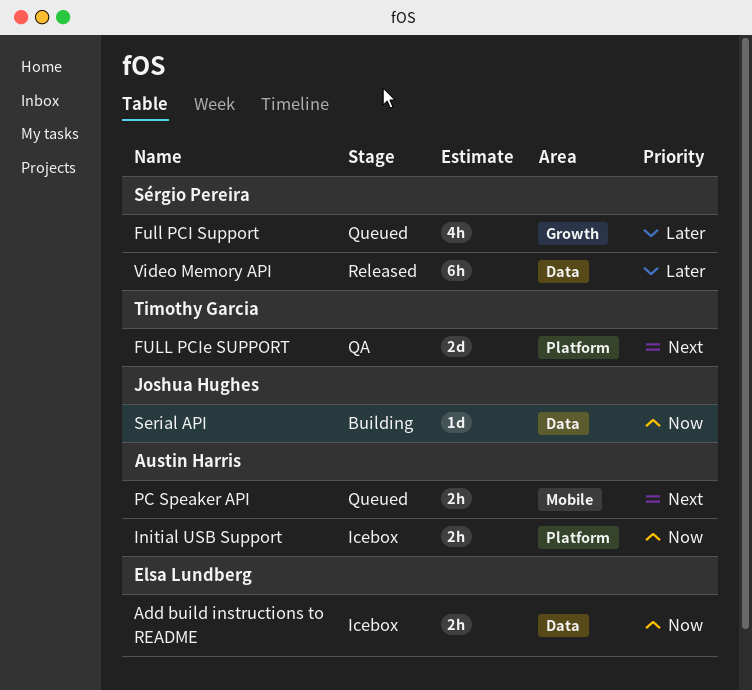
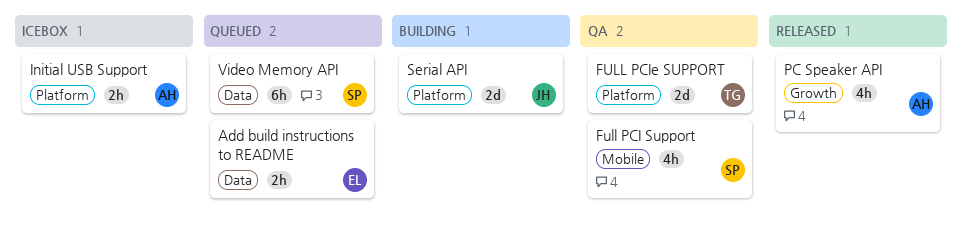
Add build instructions to README, status: Icebox -> Queued
Full PCI Support, status: Queued -> QA
Full PCI Support, label: Growth -> Mobile
PC Speaker API, status: Queued -> Released
PC Speaker API, label: Mobile -> Growth
PC Speaker API, estimate: 2h -> 4h
Serial API, label: Data -> Platform
Serial API, estimate: 1d -> 2d
Video Memory API, status: Released -> Queued

